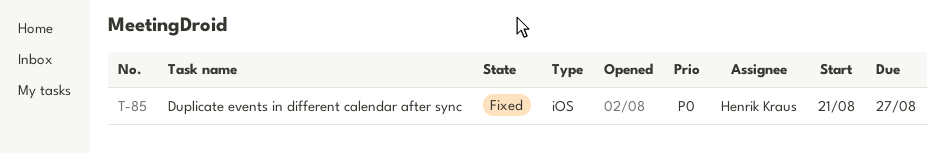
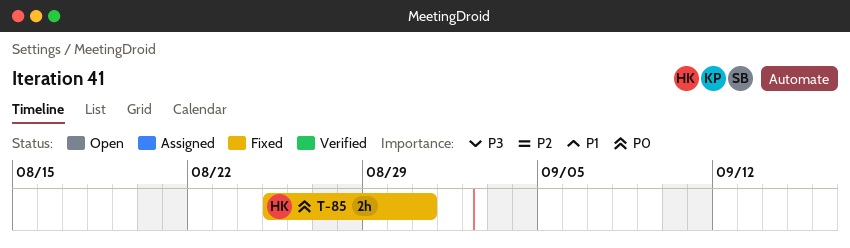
T-85, start: Aug 21 -> Aug 25
T-85, due: Aug 27 -> Aug 31

